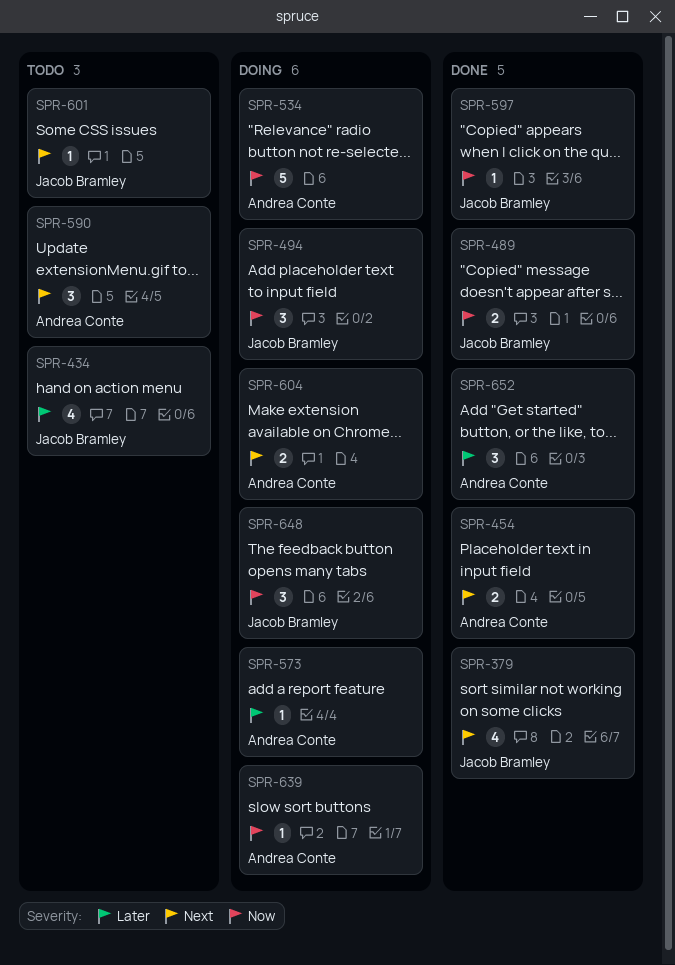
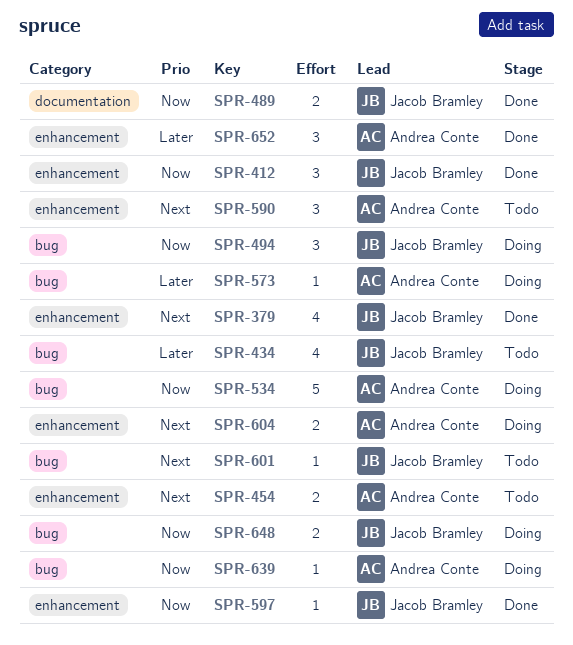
SPR-412: none -> present
SPR-454, status: Done -> Todo
SPR-648, estimate: 3 -> 2

